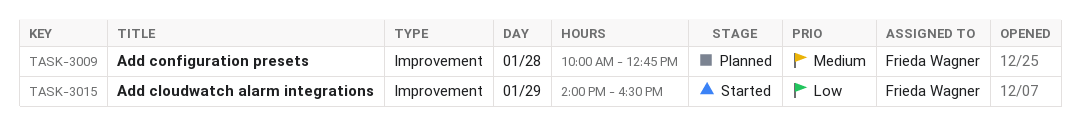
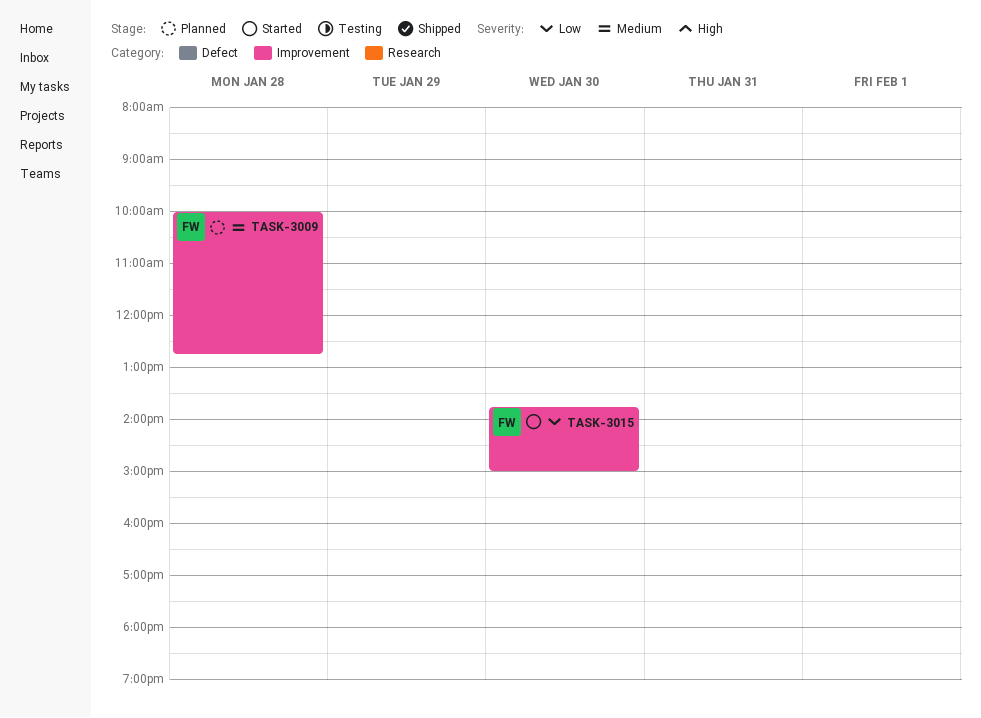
TASK-3015, day: Jan 29 -> Jan 30
TASK-3015, begins: 14:00 -> 13:45
TASK-3015, ends: 16:30 -> 15:00

